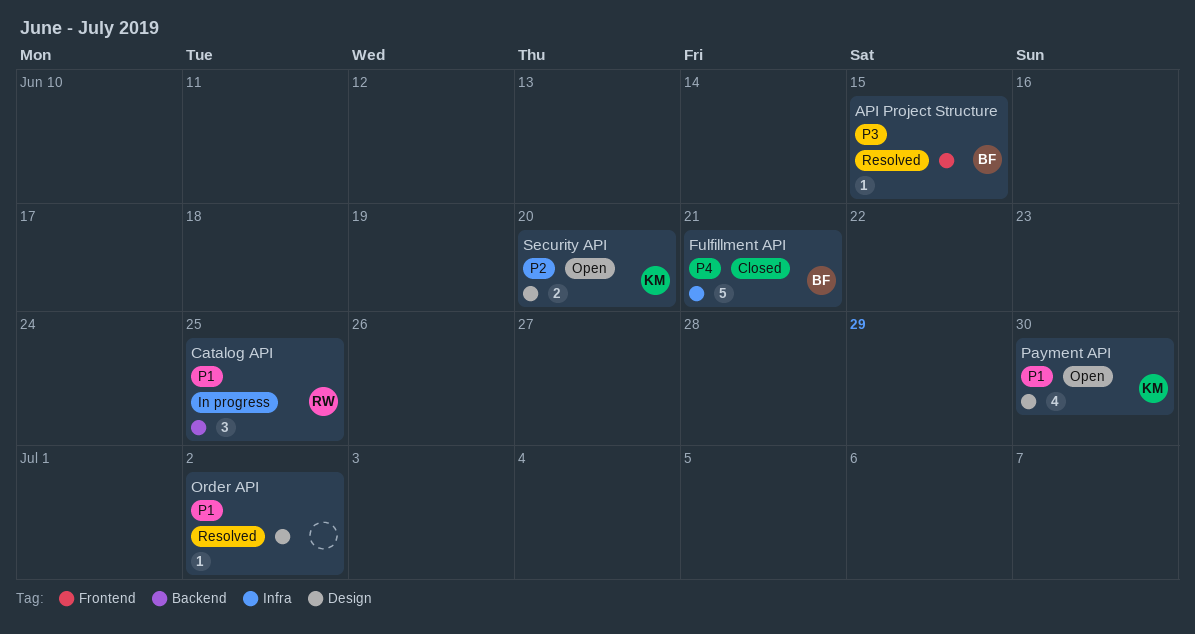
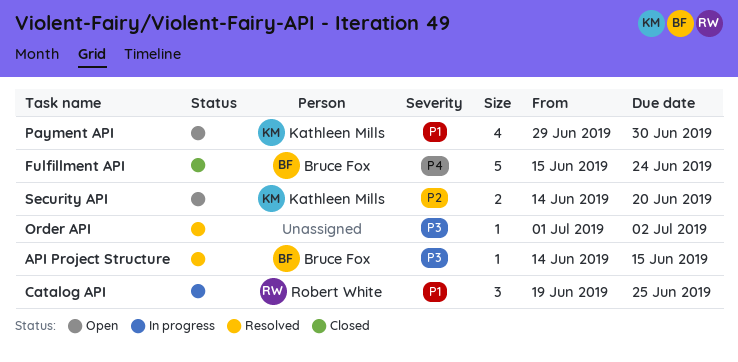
Fulfillment API, due: Jun 21 -> Jun 24
Order API, priority: P1 -> P3

